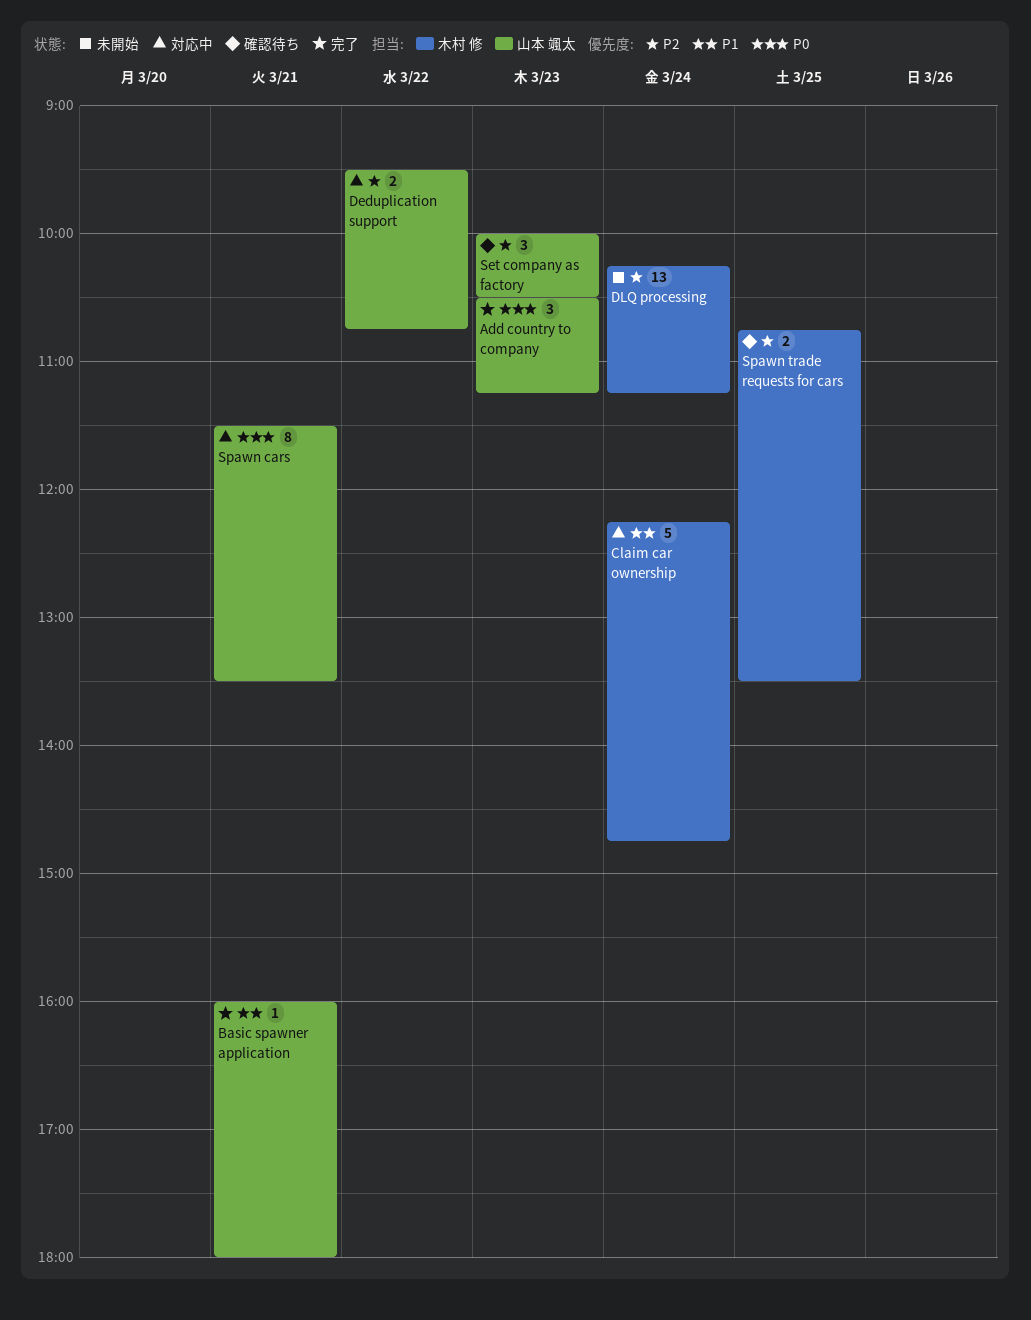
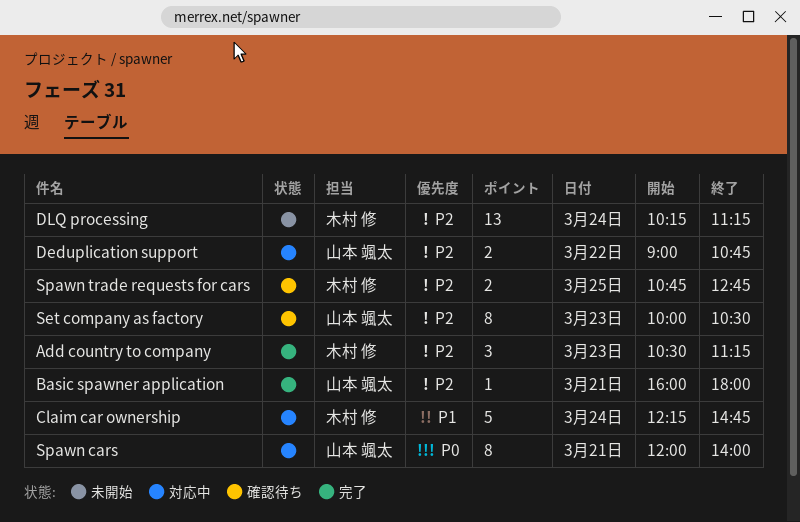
Add country to company, owner: 山本 颯太 -> 木村 修
Add country to company, priority: P0 -> P2
Basic spawner application, priority: P1 -> P2
Deduplication support, begins: 09:30 -> 09:00
Set company as factory, estimate: 3 -> 8
Spawn cars, begins: 11:30 -> 12:00
Spawn cars, ends: 13:30 -> 14:00
Spawn trade requests for cars, ends: 13:30 -> 12:45

